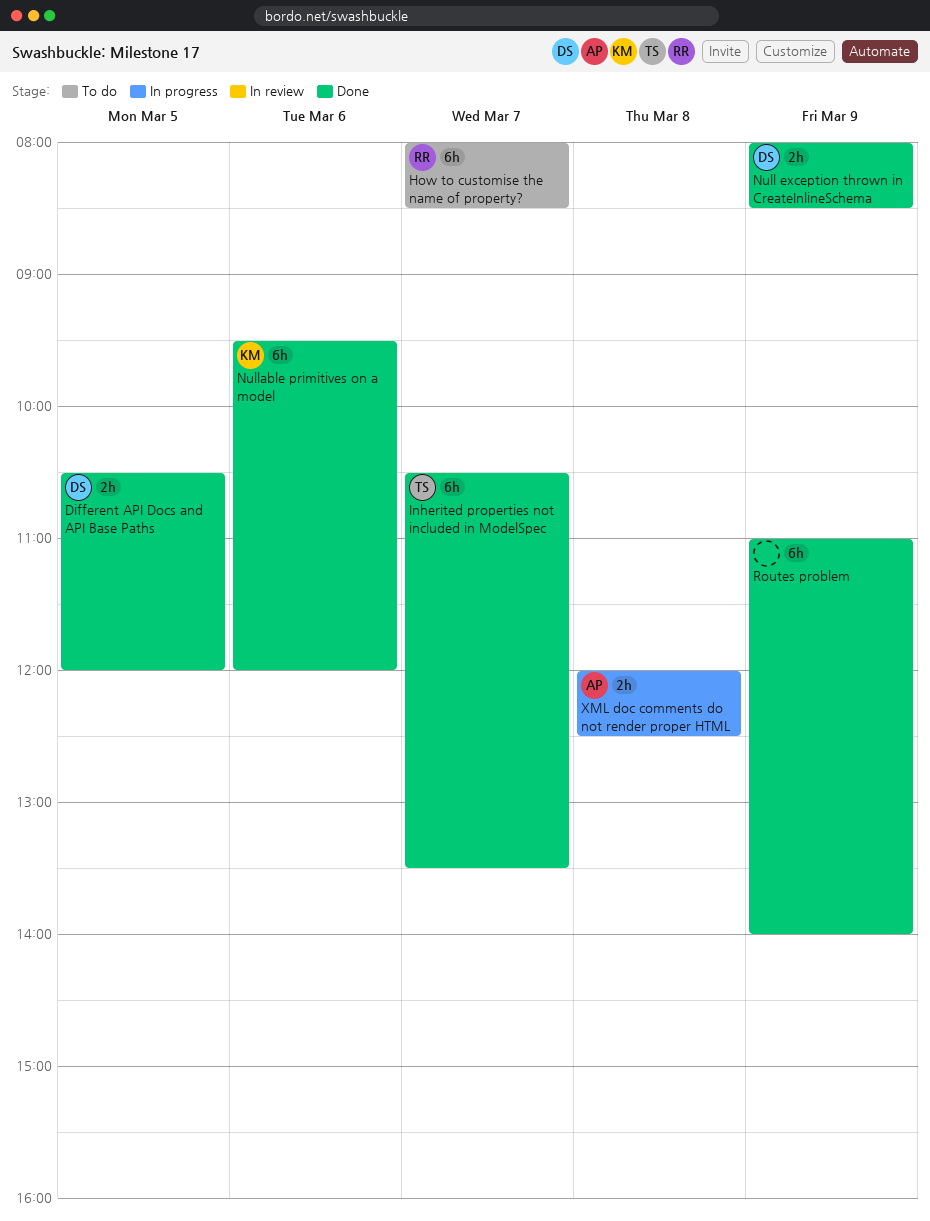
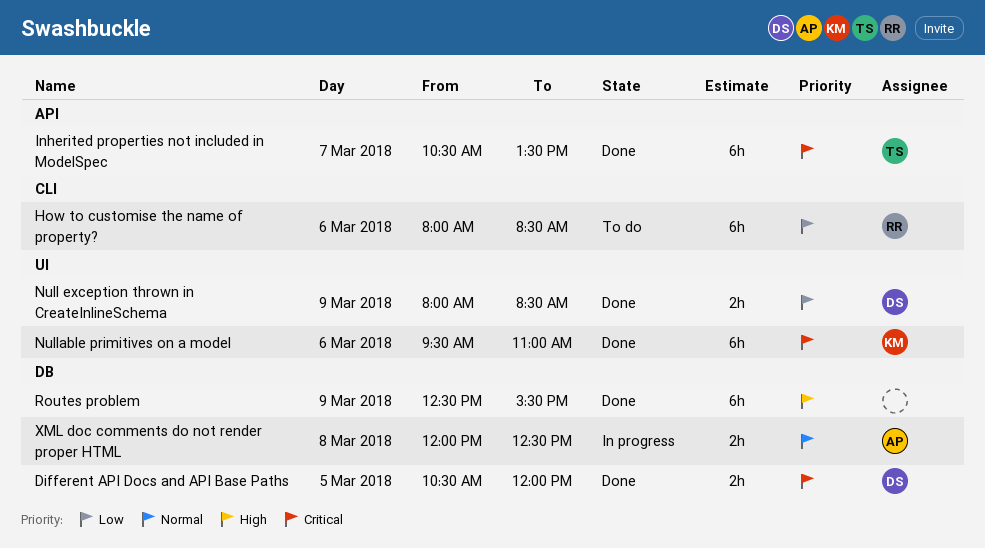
How to customise the name of property?, day: Mar 7 -> Mar 6
Nullable primitives on a model, ends: 12:00 -> 11:00
Routes problem, begins: 11:00 -> 12:30
Routes problem, ends: 14:00 -> 15:30

